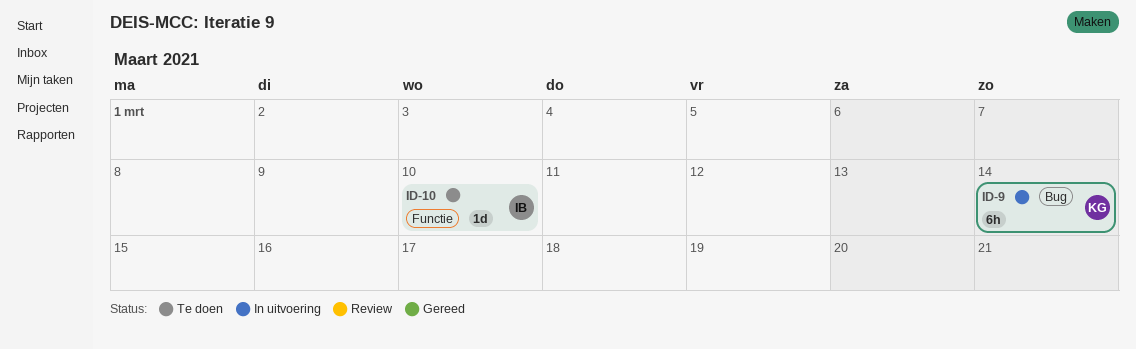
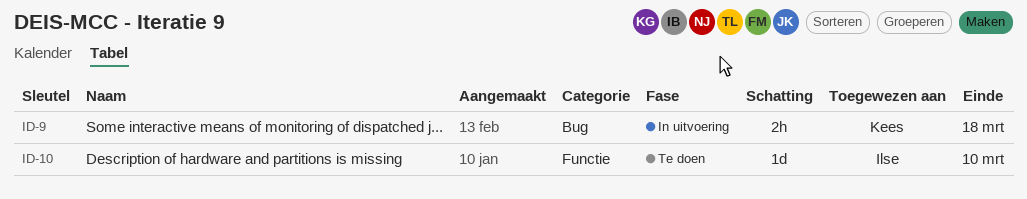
ID-9, estimate: 6h -> 2h
ID-9, due: Mar 14 -> Mar 18

